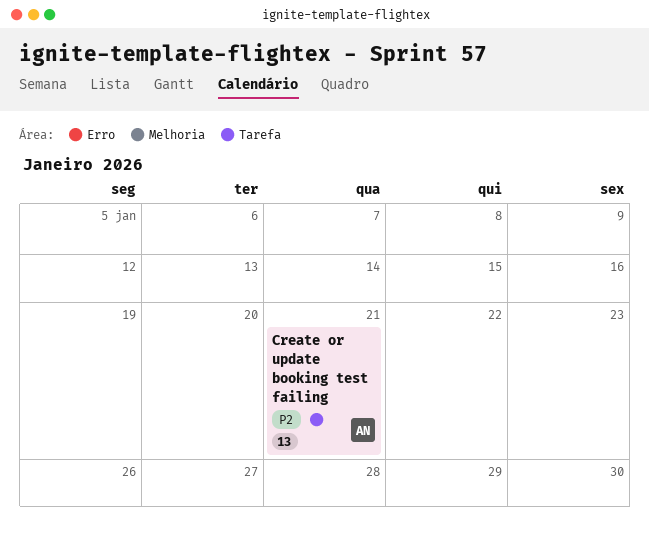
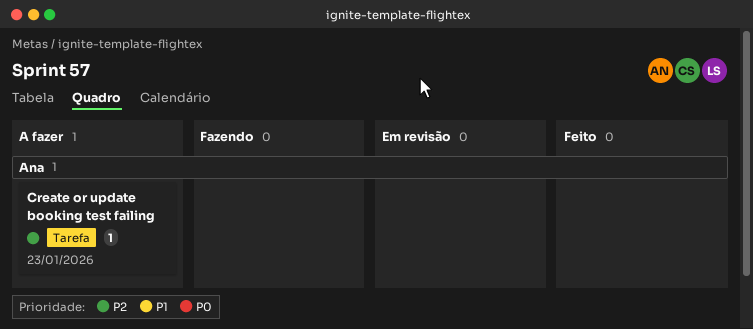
Create or update booking test failing, estimate: 13 -> 1
Create or update booking test failing, due: Jan 21 -> Jan 23

